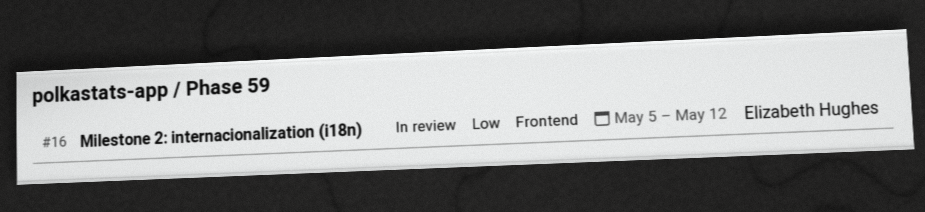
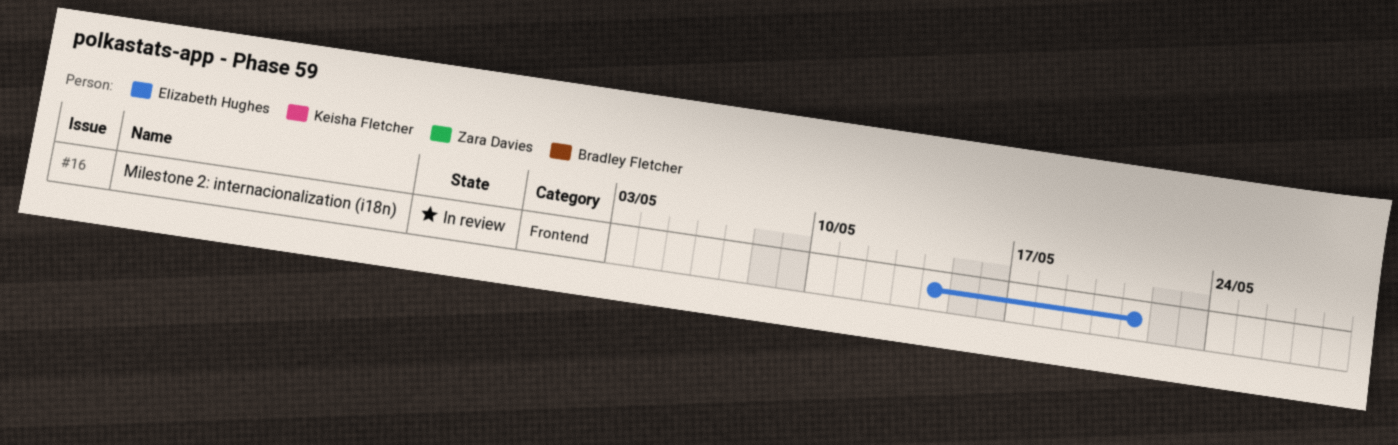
#16, start: May 5 -> May 14
#16, due: May 12 -> May 21

